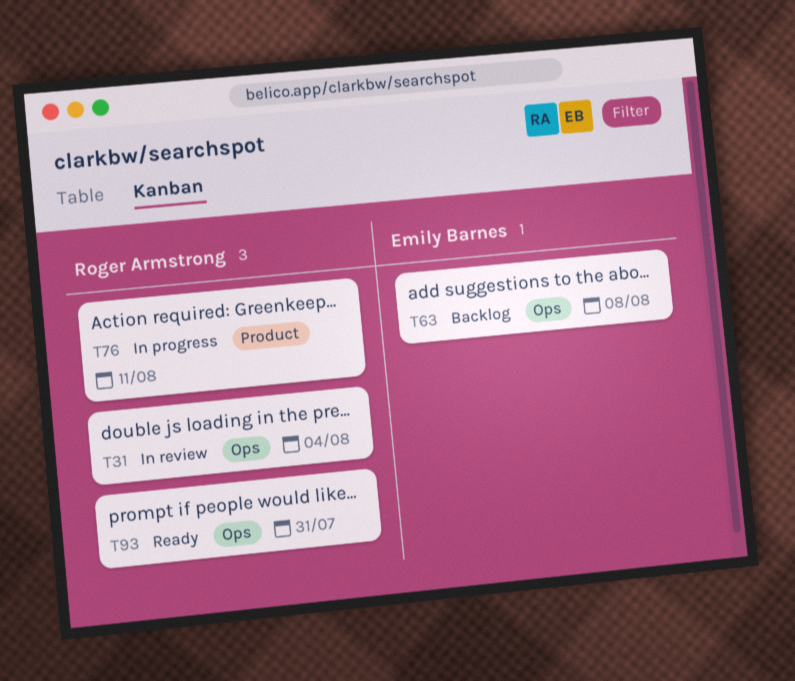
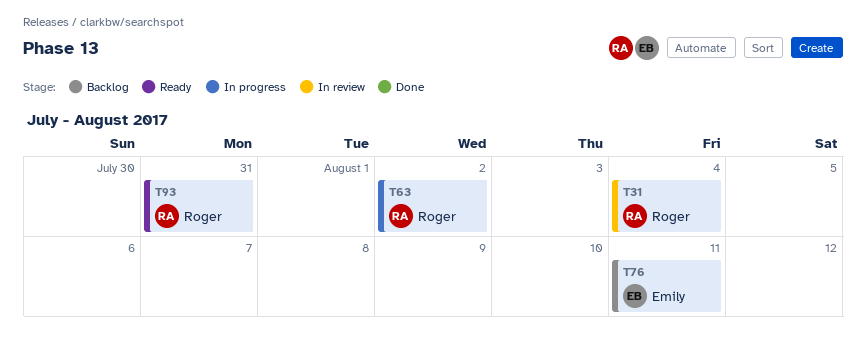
T63, status: Backlog -> In progress
T63, owner: Emily Barnes -> Roger Armstrong
T63, due: Aug 8 -> Aug 2
T76, status: In progress -> Backlog
T76, owner: Roger Armstrong -> Emily Barnes

